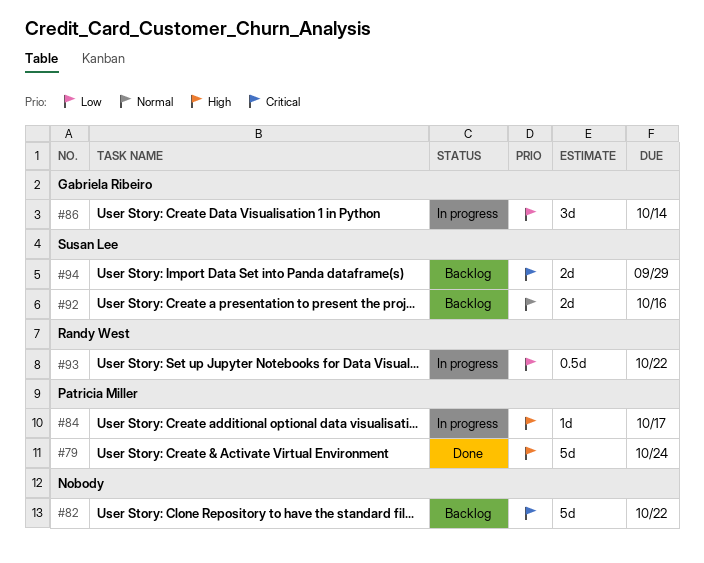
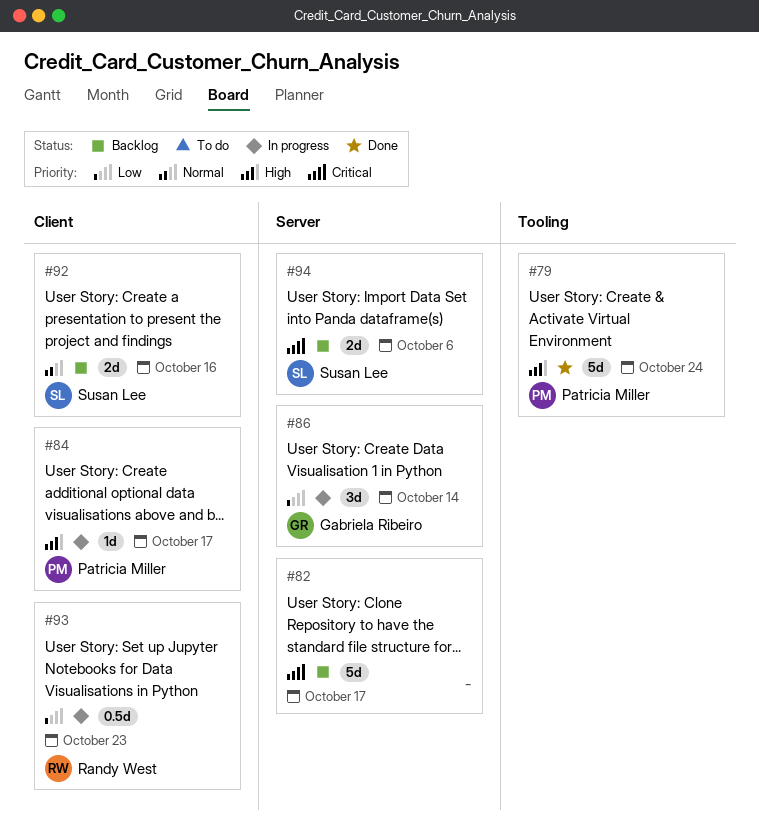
#82, due: Oct 22 -> Oct 17
#93, due: Oct 22 -> Oct 23
#94, due: Sep 29 -> Oct 6

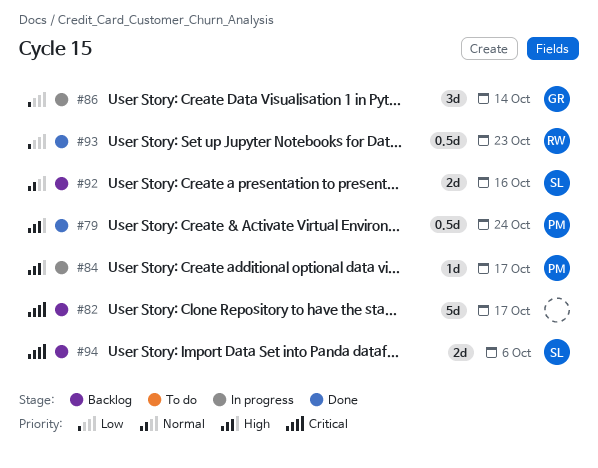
#79, estimate: 5d -> 0.5d
#93, status: In progress -> Done

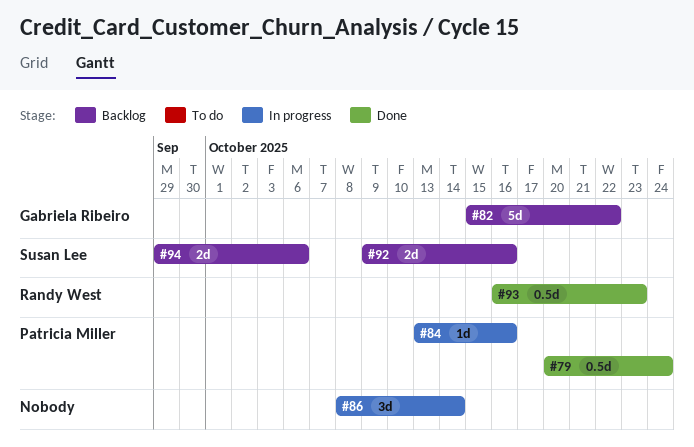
#82, owner: none -> Gabriela Ribeiro
#82, due: Oct 17 -> Oct 22
#84, due: Oct 17 -> Oct 16
#86, owner: Gabriela Ribeiro -> none

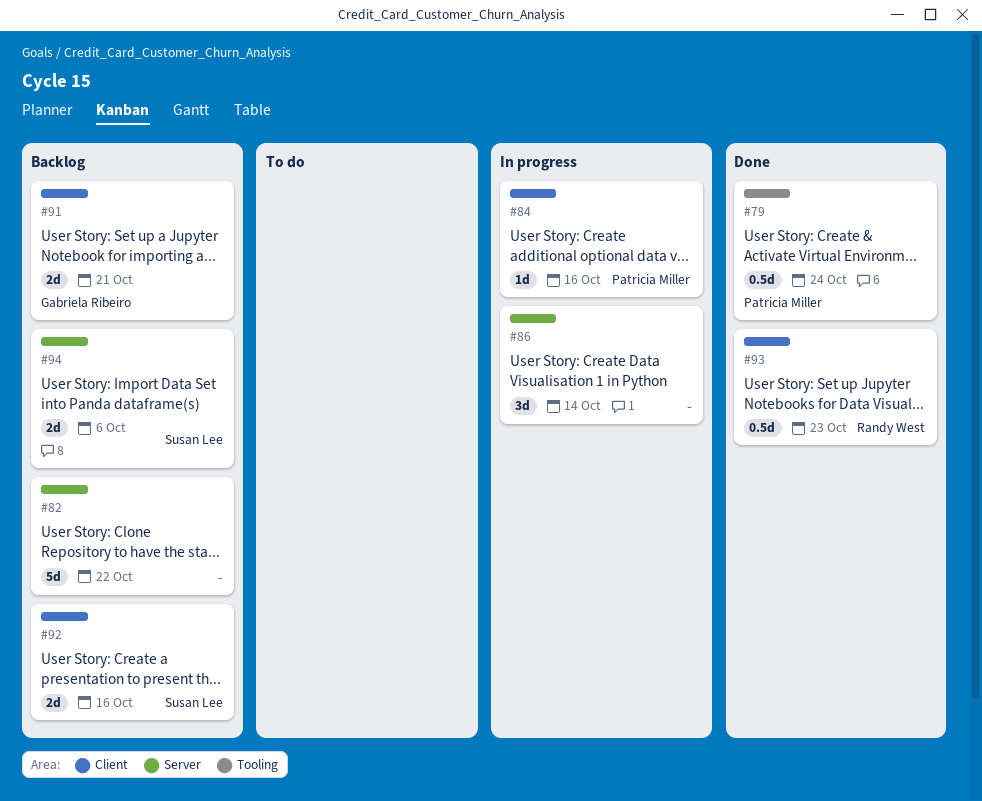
#82, owner: Gabriela Ribeiro -> none
#91: none -> present

